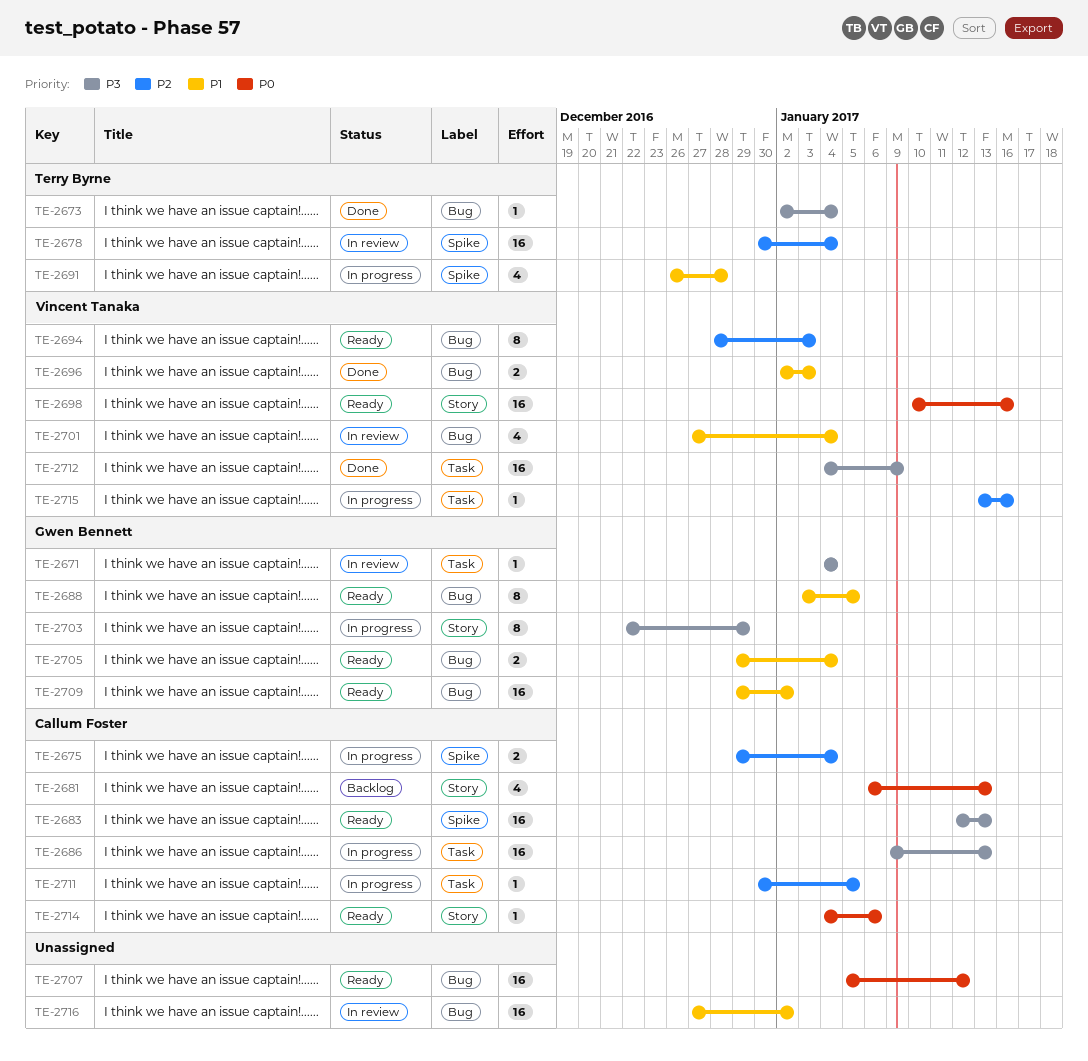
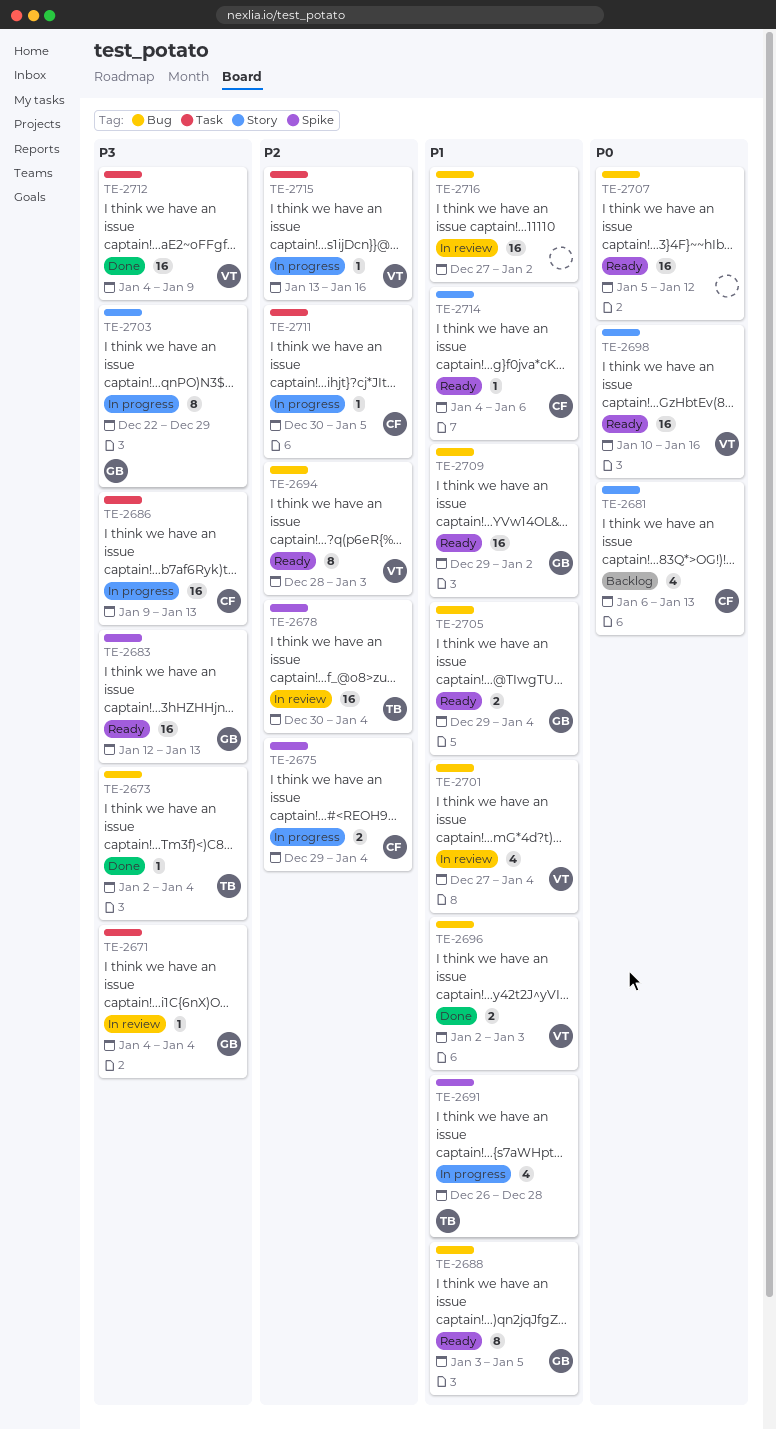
TE-2683, owner: Callum Foster -> Gwen Bennett
TE-2714, priority: P0 -> P1

